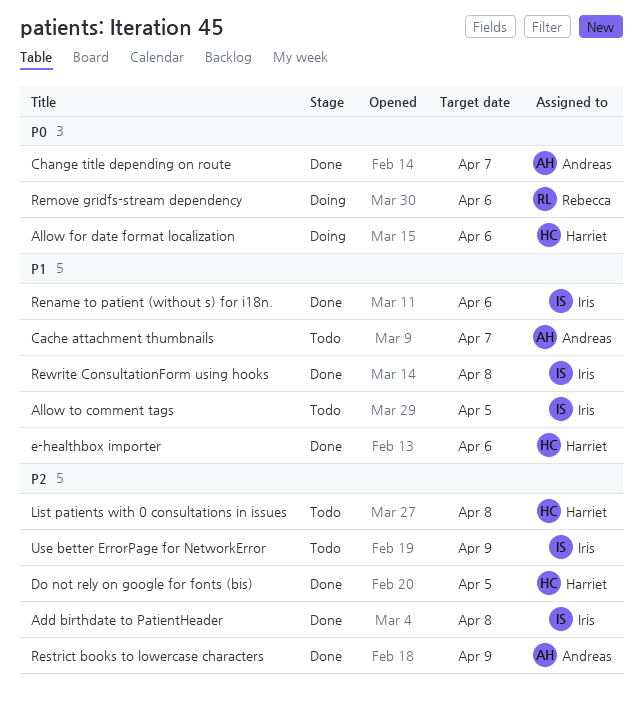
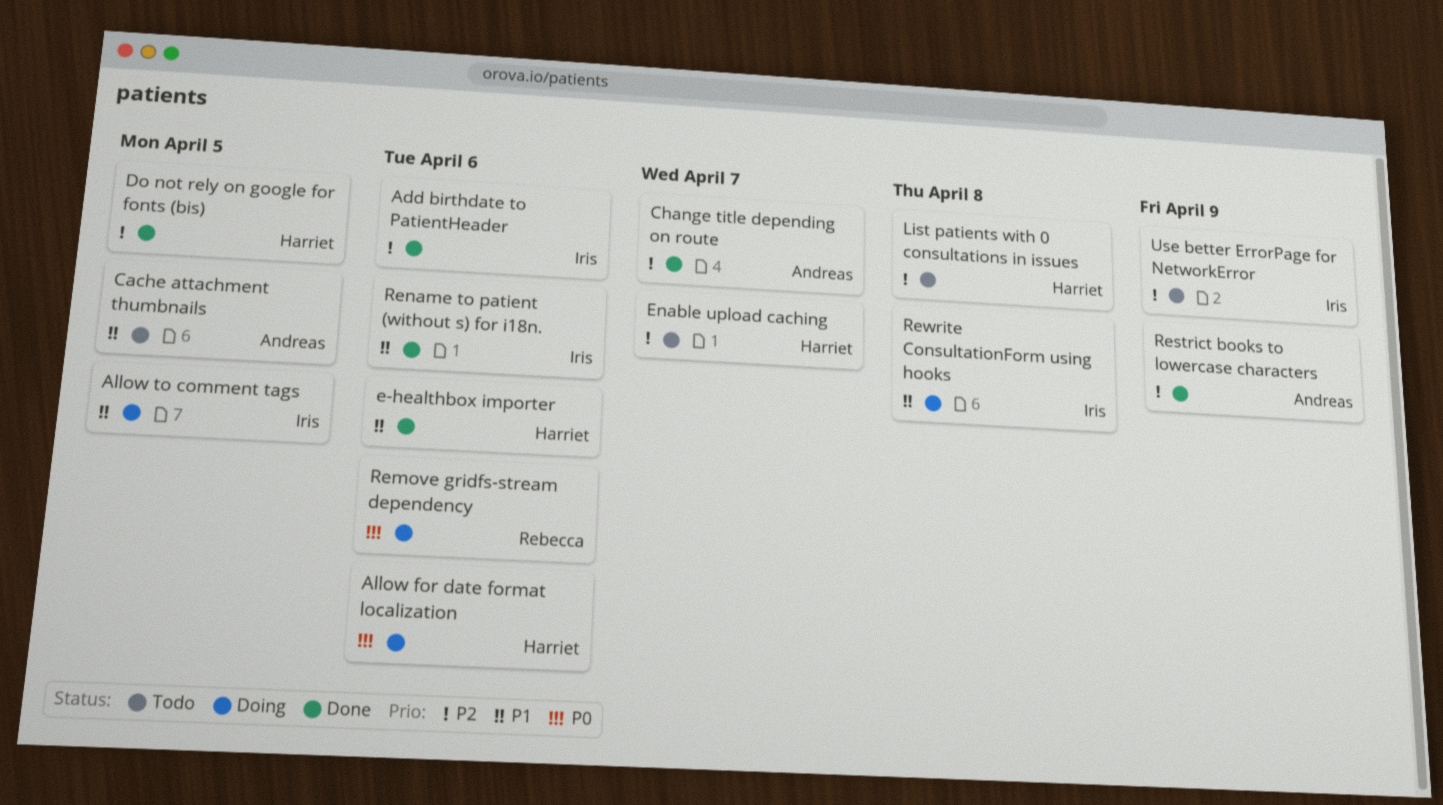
Add birthdate to PatientHeader, due: Apr 8 -> Apr 6
Allow to comment tags, status: Todo -> Doing
Cache attachment thumbnails, due: Apr 7 -> Apr 5
Change title depending on route, priority: P0 -> P2
Enable upload caching: none -> present
Rewrite ConsultationForm using hooks, status: Done -> Doing

